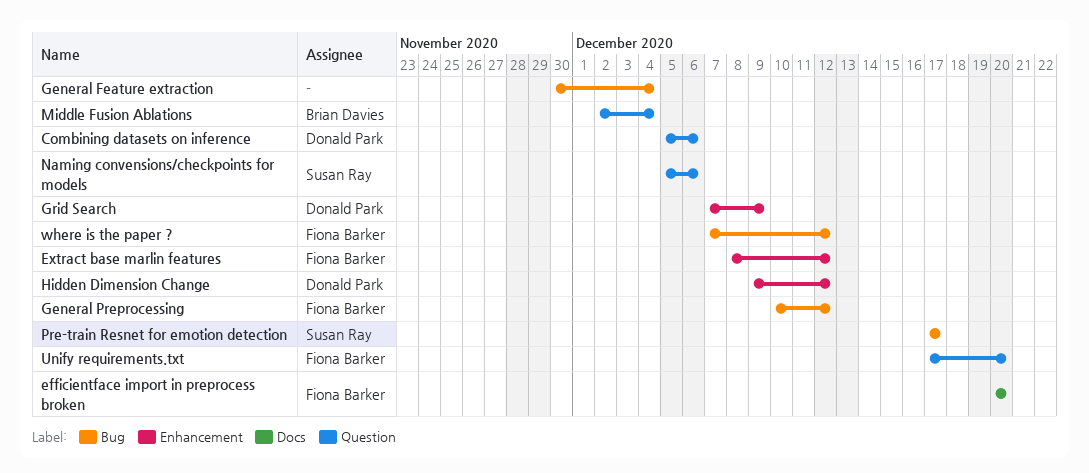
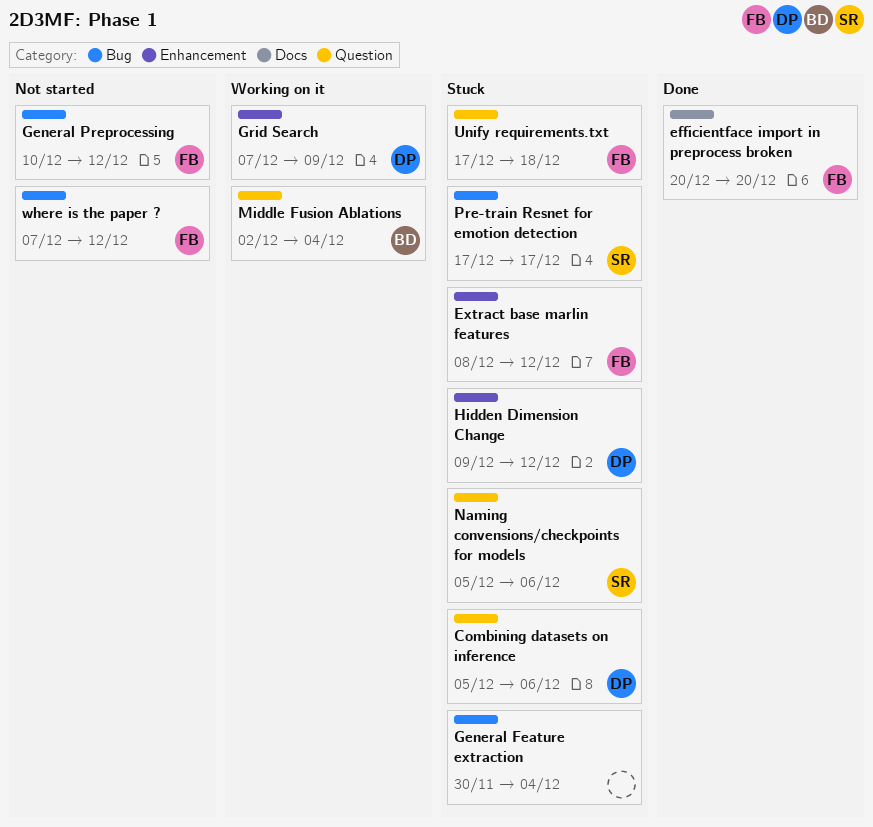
Unify requirements.txt, due: Dec 20 -> Dec 18

